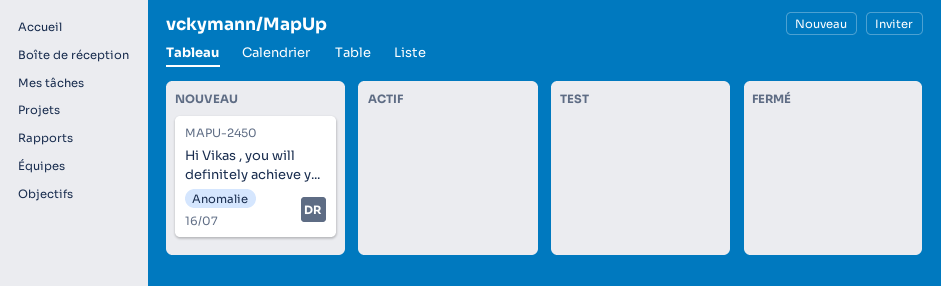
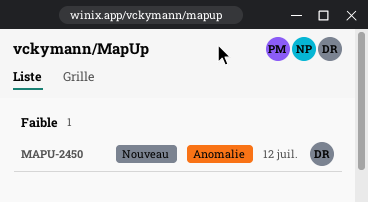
MAPU-2450, due: Jul 16 -> Jul 12

